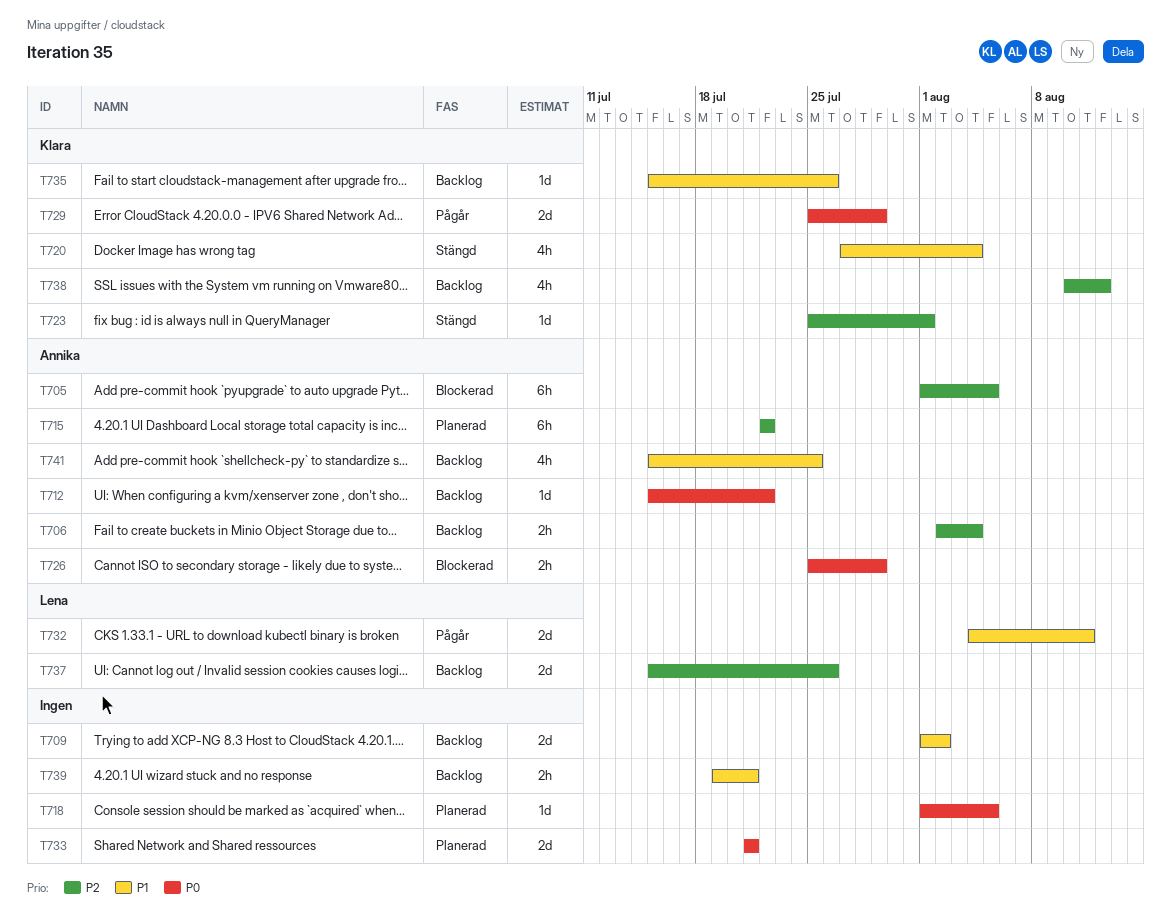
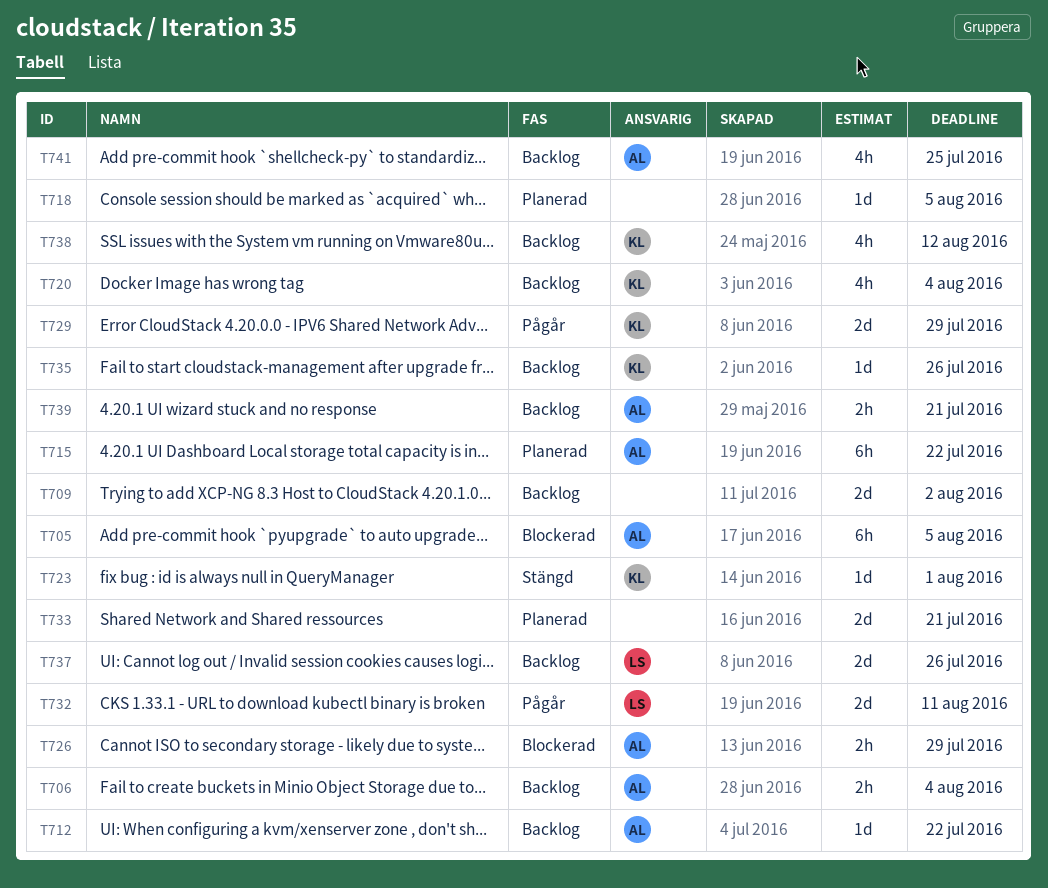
T720, status: Stängd -> Backlog
T739, owner: none -> Annika

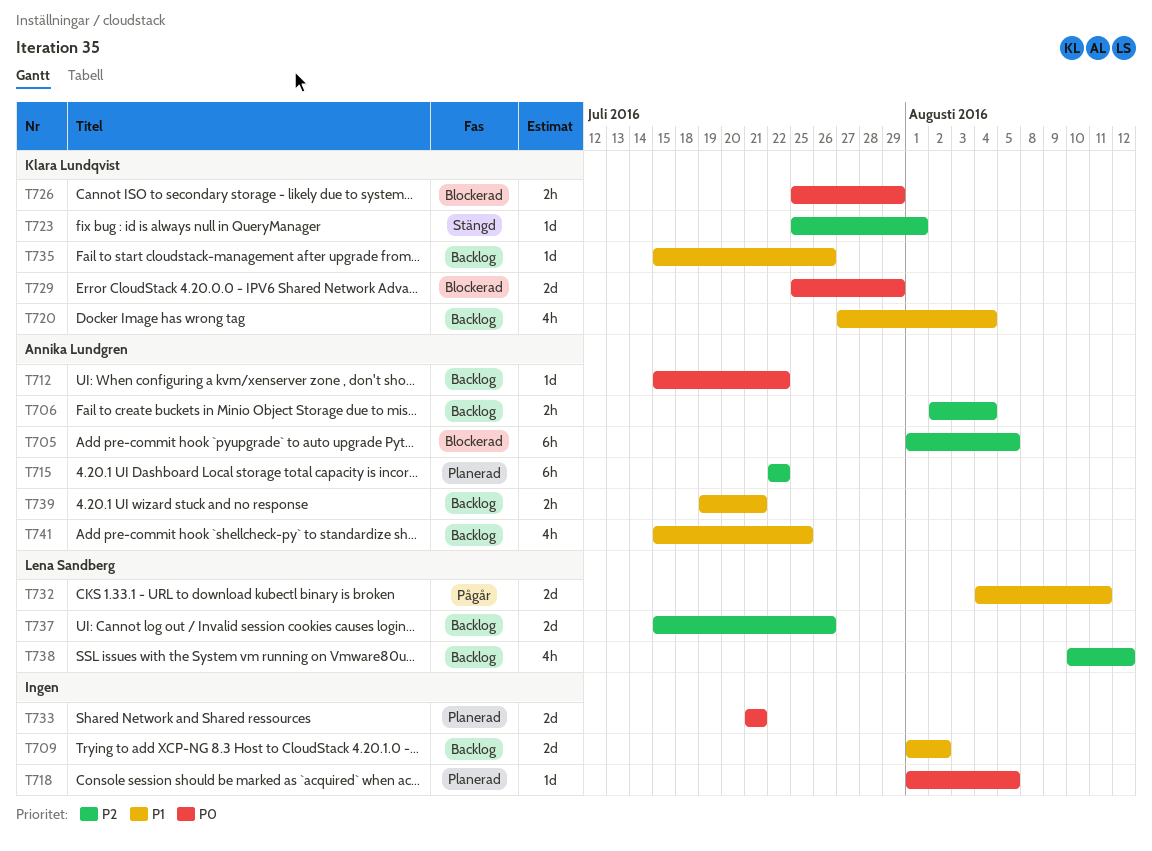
T726, owner: Annika Lundgren -> Klara Lundqvist
T729, status: Pågår -> Blockerad
T738, owner: Klara Lundqvist -> Lena Sandberg

